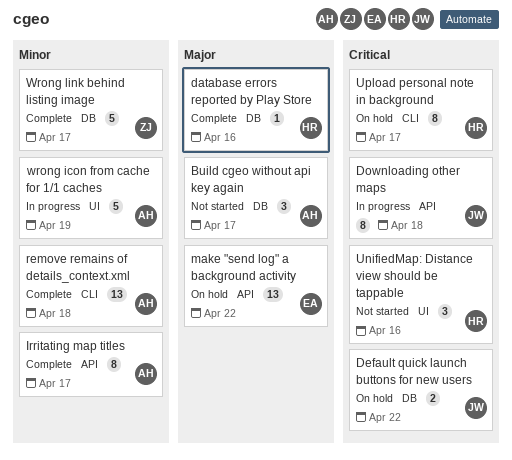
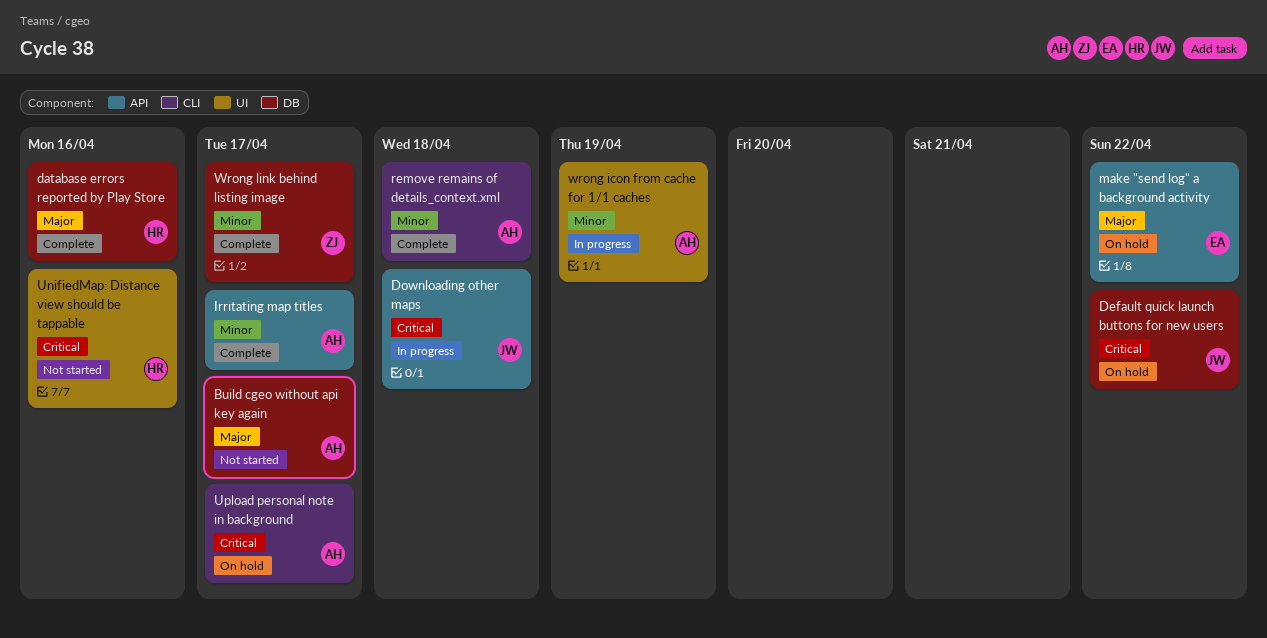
Upload personal note in background, owner: HR -> AH

